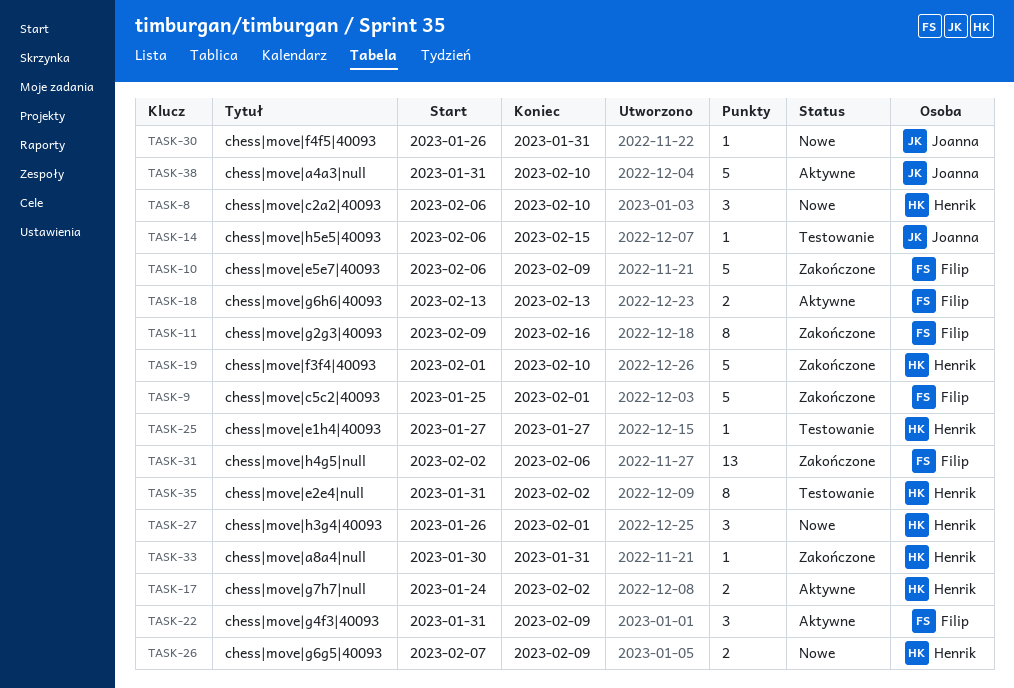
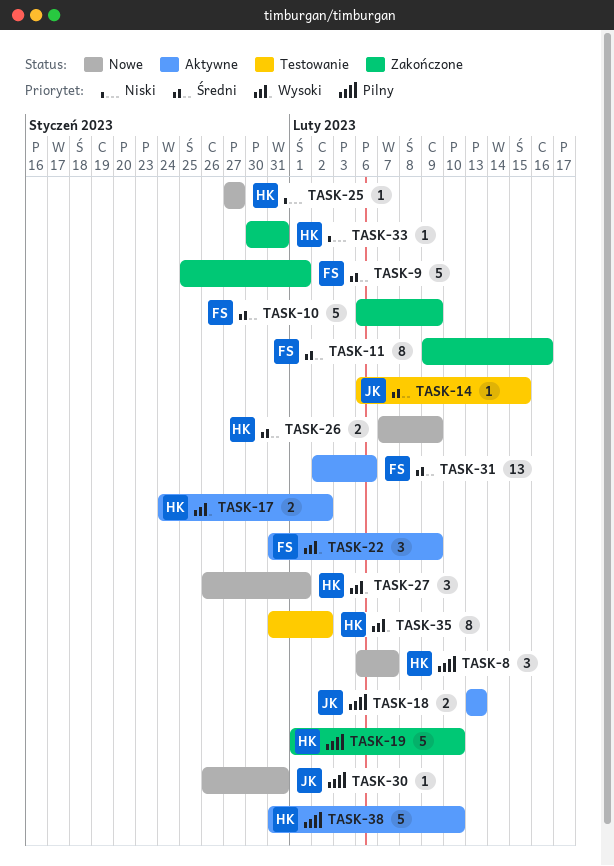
TASK-8, due: Feb 10 -> Feb 7
TASK-18, owner: Filip -> Joanna
TASK-25, status: Testowanie -> Nowe
TASK-31, status: Zakończone -> Aktywne
TASK-38, owner: Joanna -> Henrik

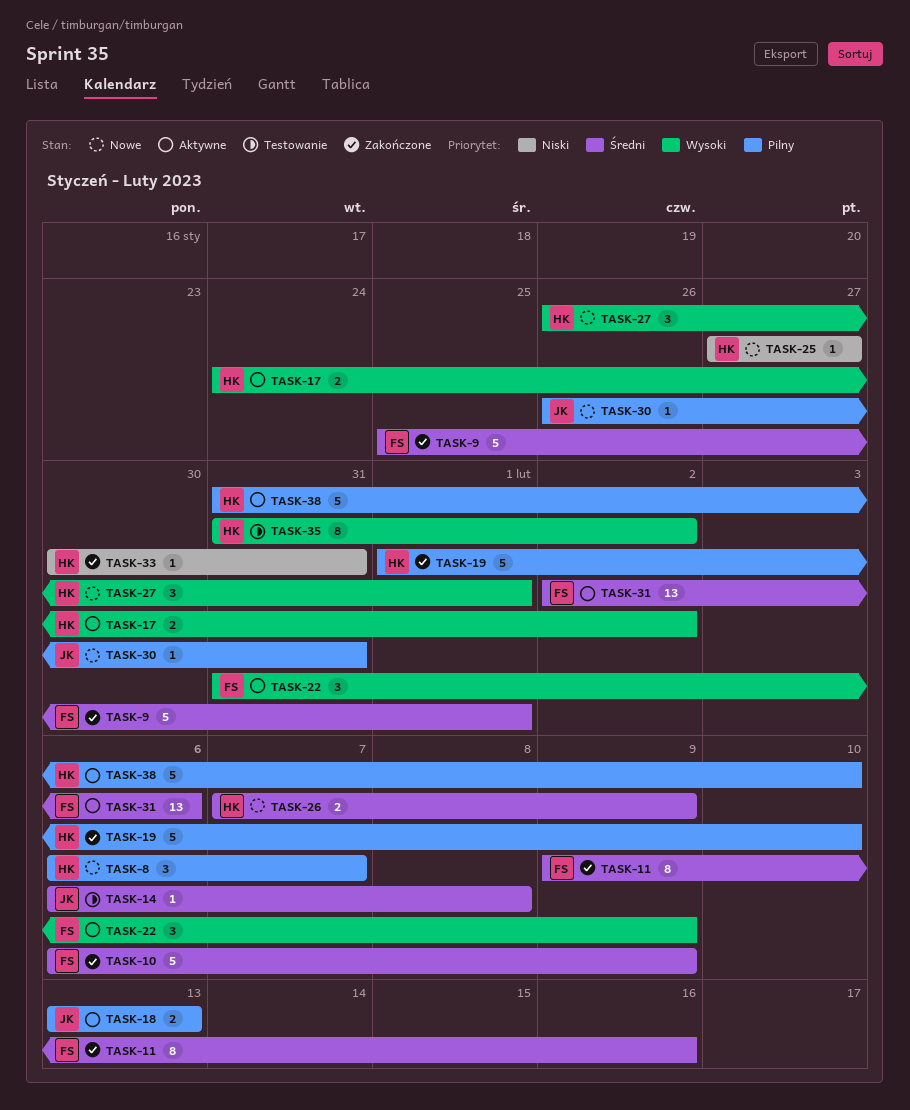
TASK-14, due: Feb 15 -> Feb 8

